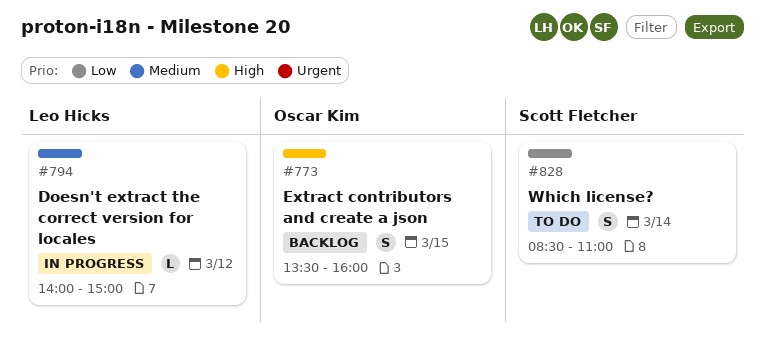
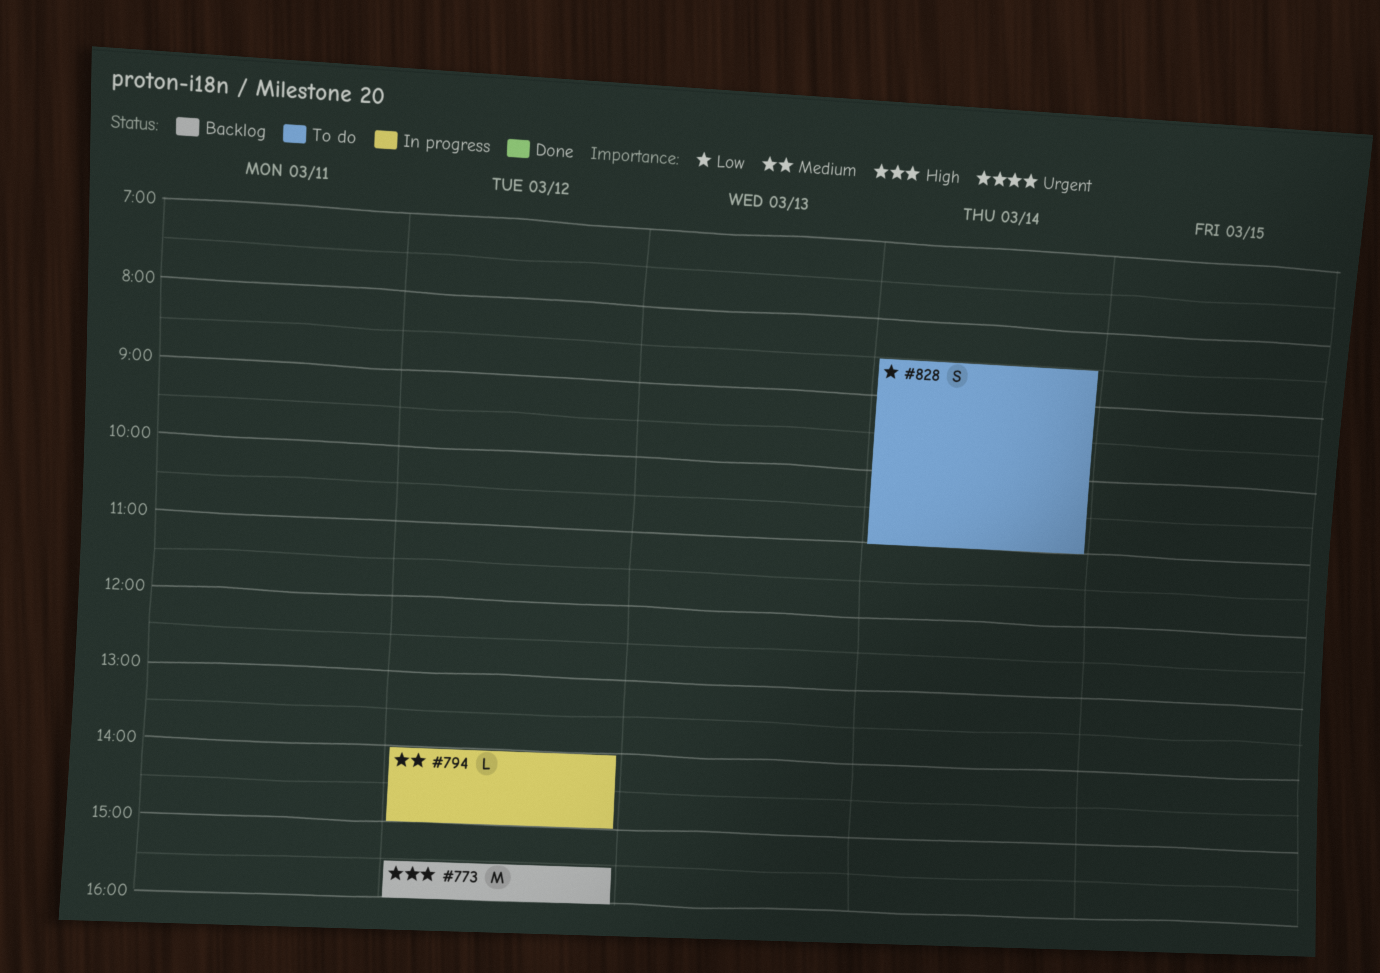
#773, estimate: S -> M
#773, day: Mar 15 -> Mar 12
#773, begins: 13:30 -> 15:30

